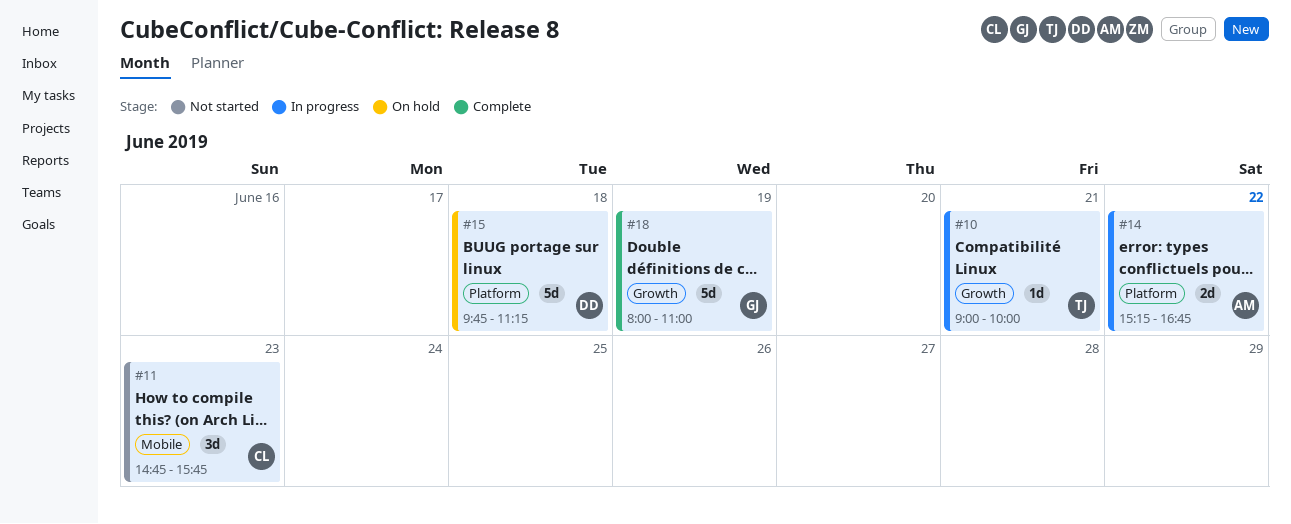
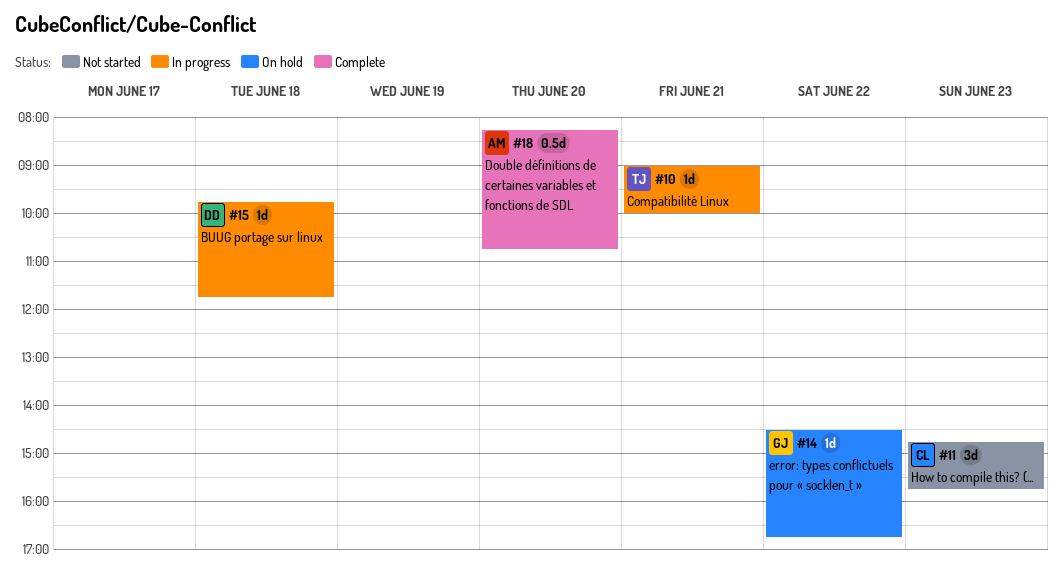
#14, status: In progress -> On hold
#14, owner: AM -> GJ
#14, estimate: 2d -> 1d
#14, begins: 15:15 -> 14:30
#15, status: On hold -> In progress
#15, estimate: 5d -> 1d
#15, ends: 11:15 -> 11:45
#18, owner: GJ -> AM
#18, estimate: 5d -> 0.5d
#18, day: Jun 19 -> Jun 20
#18, begins: 08:00 -> 08:15
#18, ends: 11:00 -> 10:45

